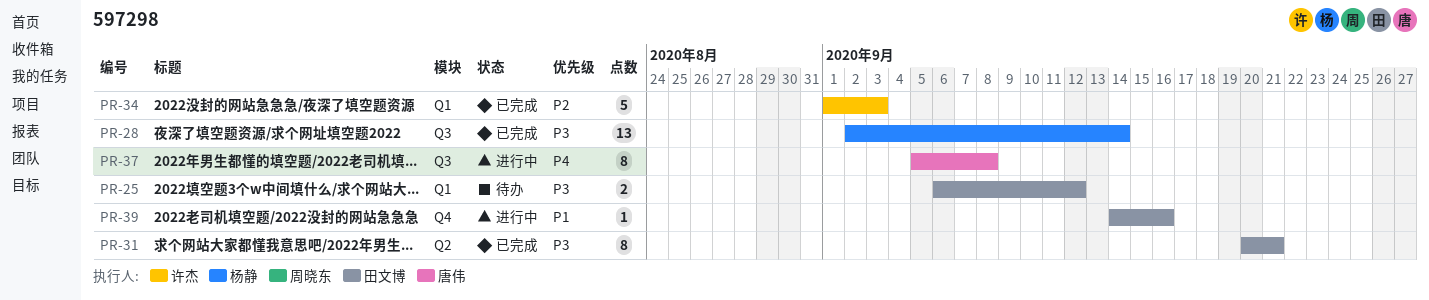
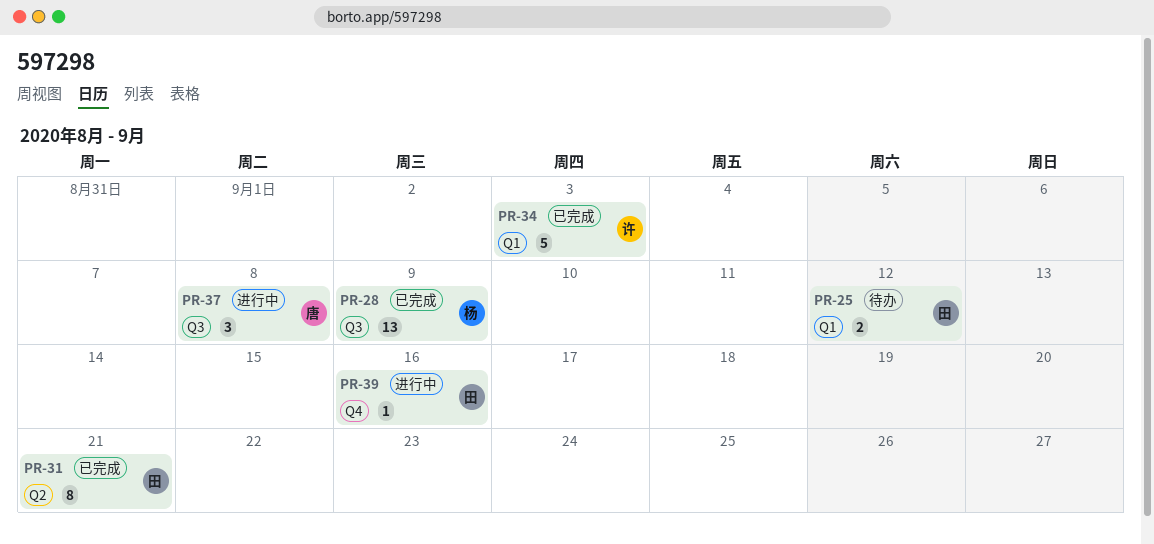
PR-28, due: Sep 14 -> Sep 9
PR-37, estimate: 8 -> 3

